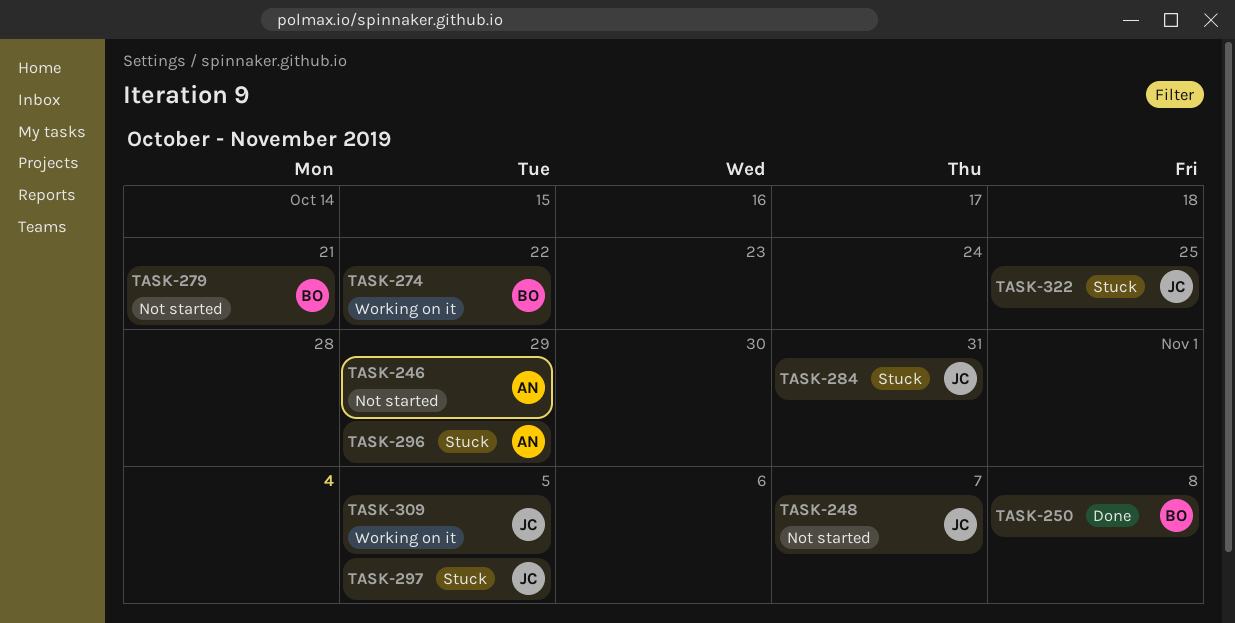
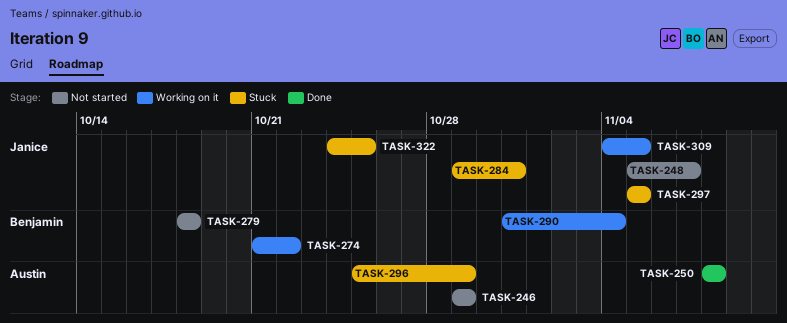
TASK-250, owner: Benjamin -> Austin
TASK-279, due: Oct 21 -> Oct 18
TASK-290: none -> present

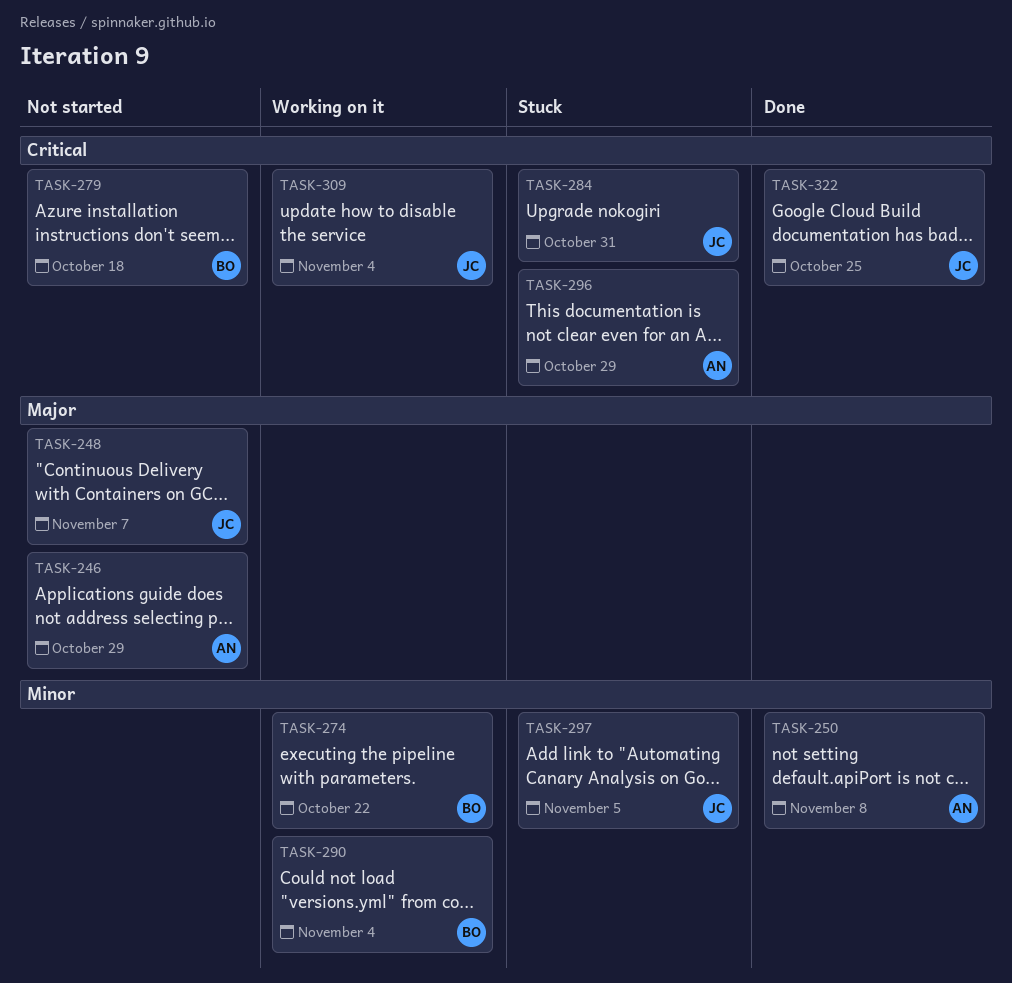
TASK-309, due: Nov 5 -> Nov 4
TASK-322, status: Stuck -> Done

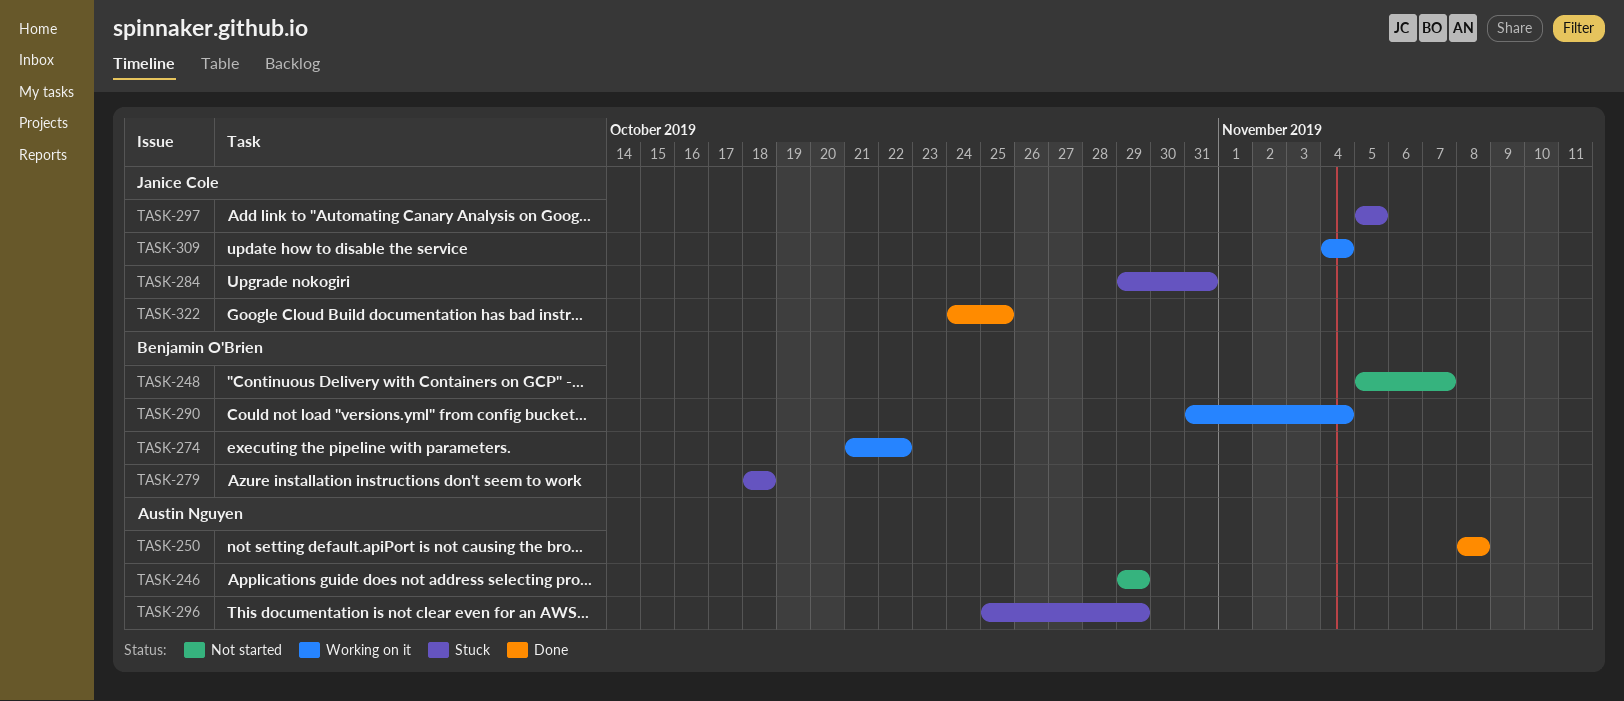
TASK-248, owner: Janice Cole -> Benjamin O'Brien
TASK-279, status: Not started -> Stuck

